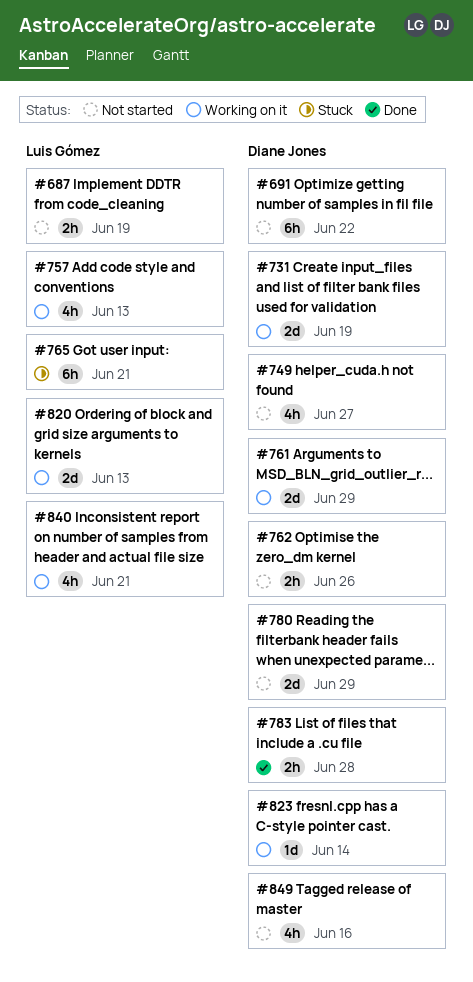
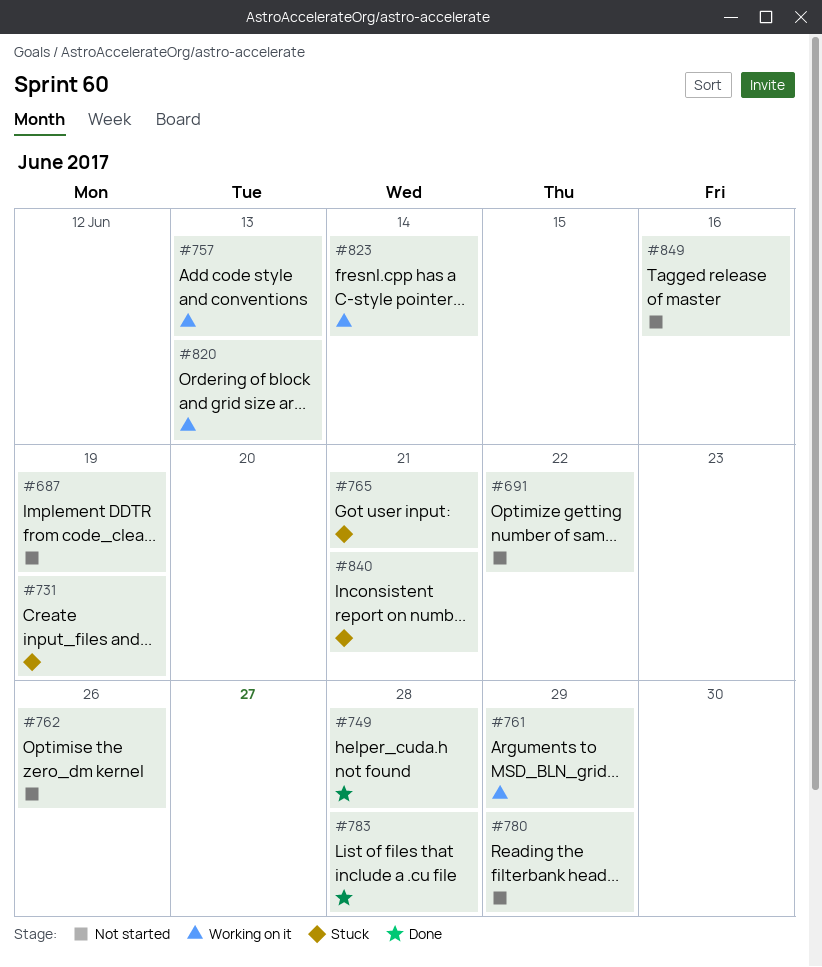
#731, status: Working on it -> Stuck
#749, status: Not started -> Done
#749, due: Jun 27 -> Jun 28
#840, status: Working on it -> Stuck

